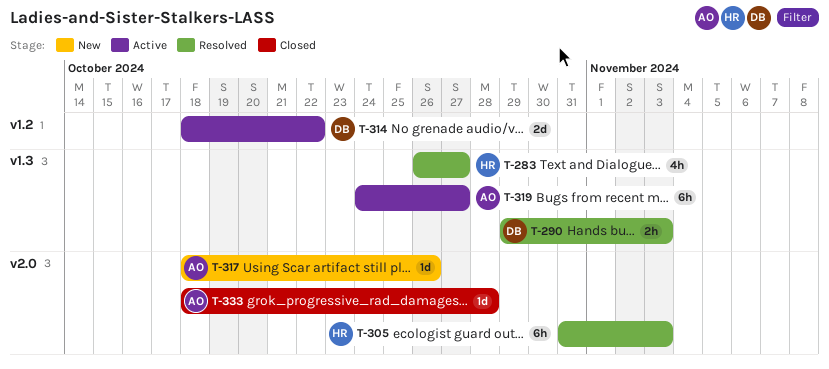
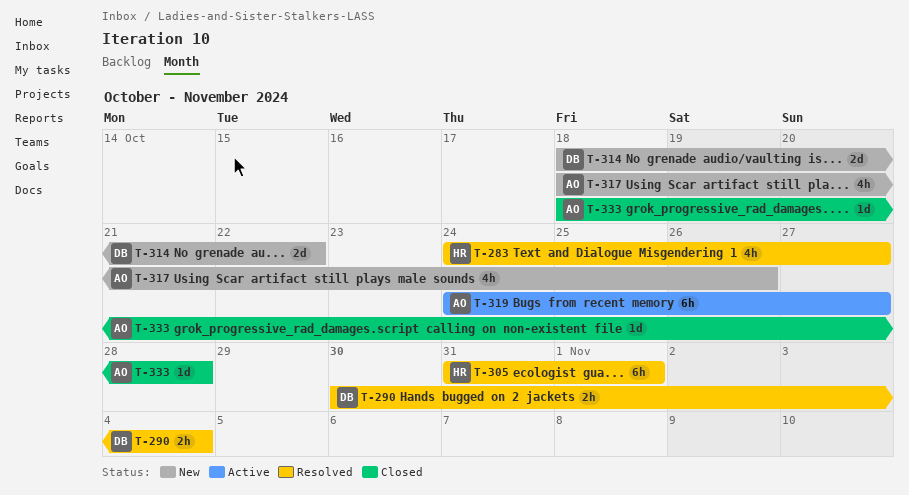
T-283, start: Oct 26 -> Oct 24
T-290, start: Oct 29 -> Oct 30
T-290, due: Nov 3 -> Nov 4
T-305, due: Nov 3 -> Nov 1
T-314, status: Active -> New
T-317, estimate: 1d -> 4h

